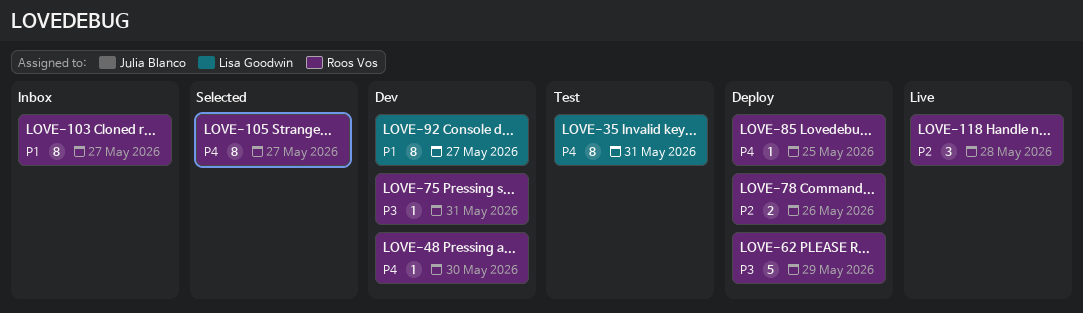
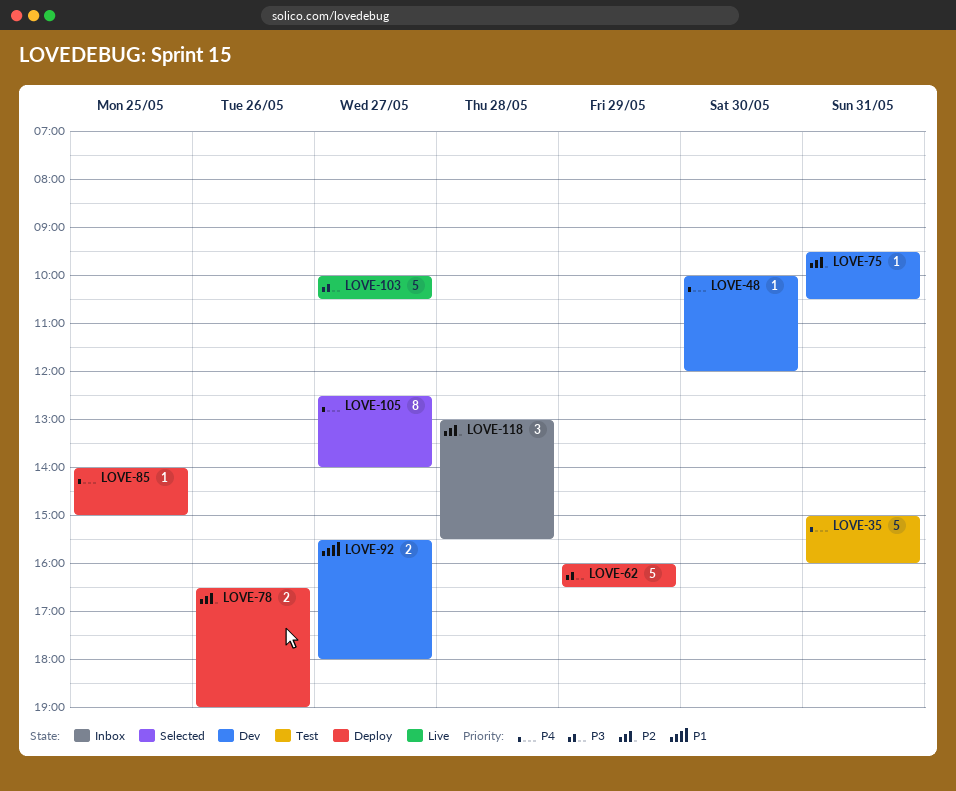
LOVE-35, estimate: 8 -> 5
LOVE-75, priority: P3 -> P2
LOVE-92, estimate: 8 -> 2
LOVE-103, status: Inbox -> Live
LOVE-103, priority: P1 -> P3
LOVE-103, estimate: 8 -> 5
LOVE-118, status: Live -> Inbox

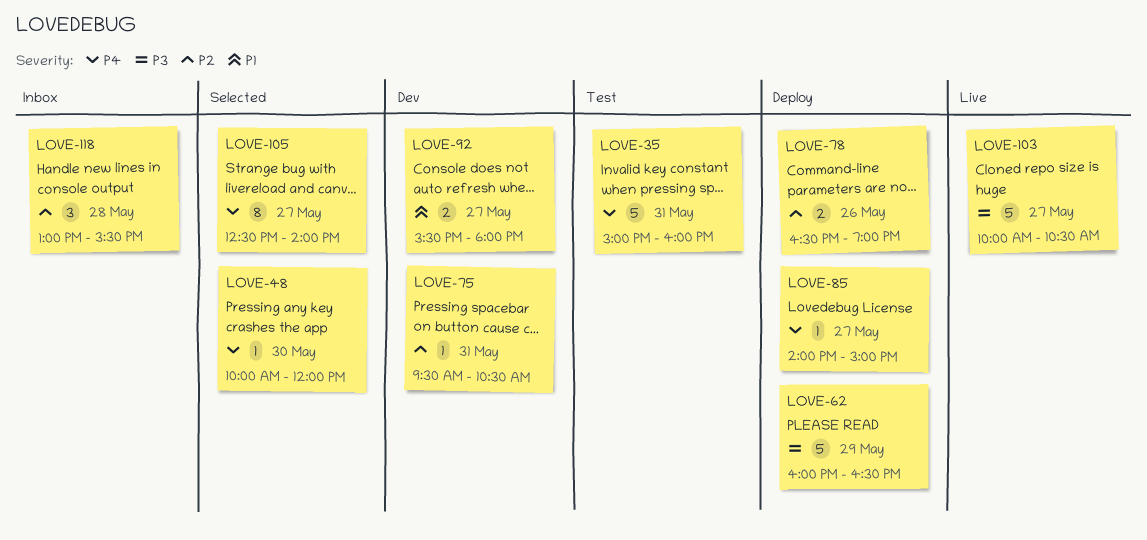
LOVE-48, status: Dev -> Selected
LOVE-85, day: May 25 -> May 27

